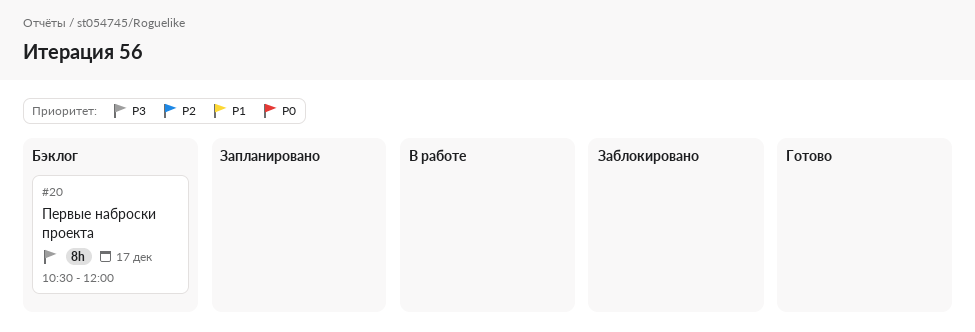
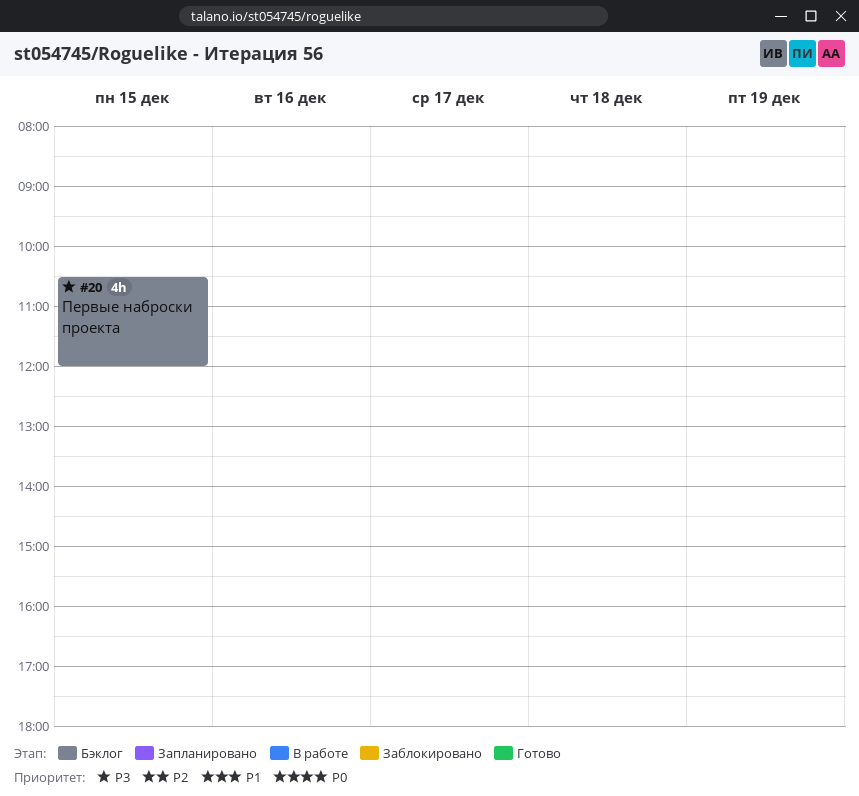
#20, estimate: 8h -> 4h
#20, day: Dec 17 -> Dec 15

